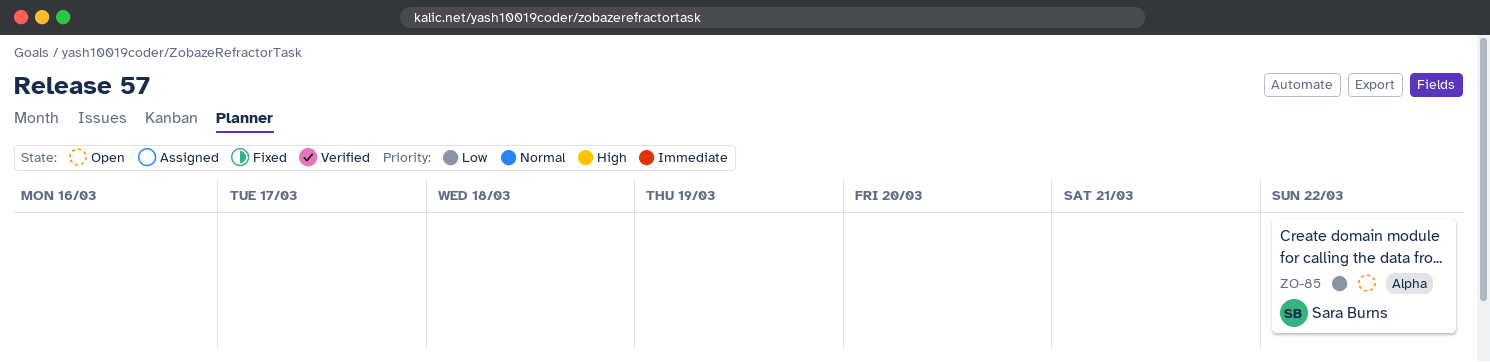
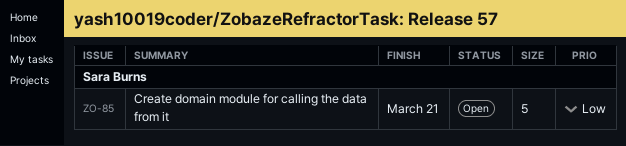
ZO-85, due: Mar 22 -> Mar 21

